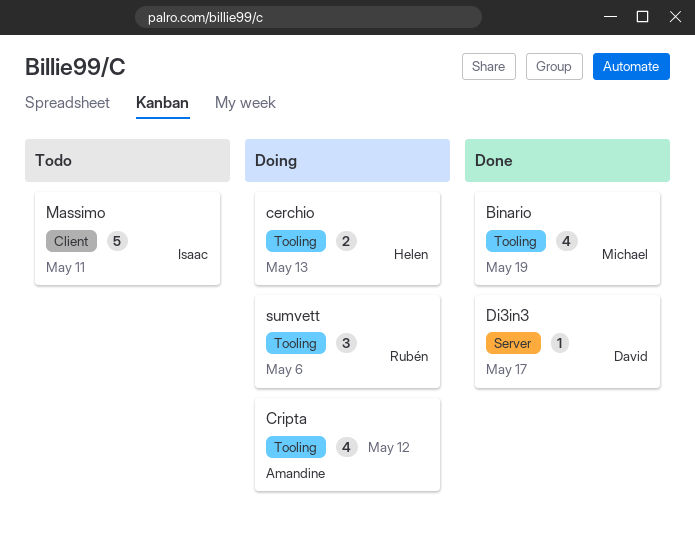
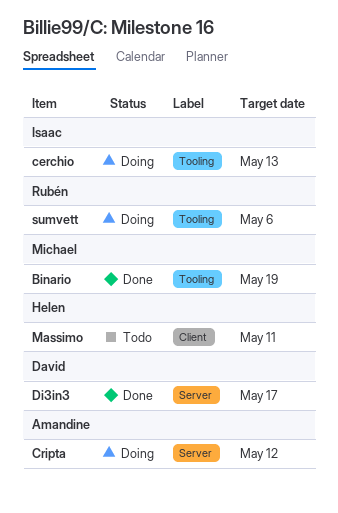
cerchio, owner: Helen -> Isaac
Cripta, label: Tooling -> Server
Massimo, owner: Isaac -> Helen

